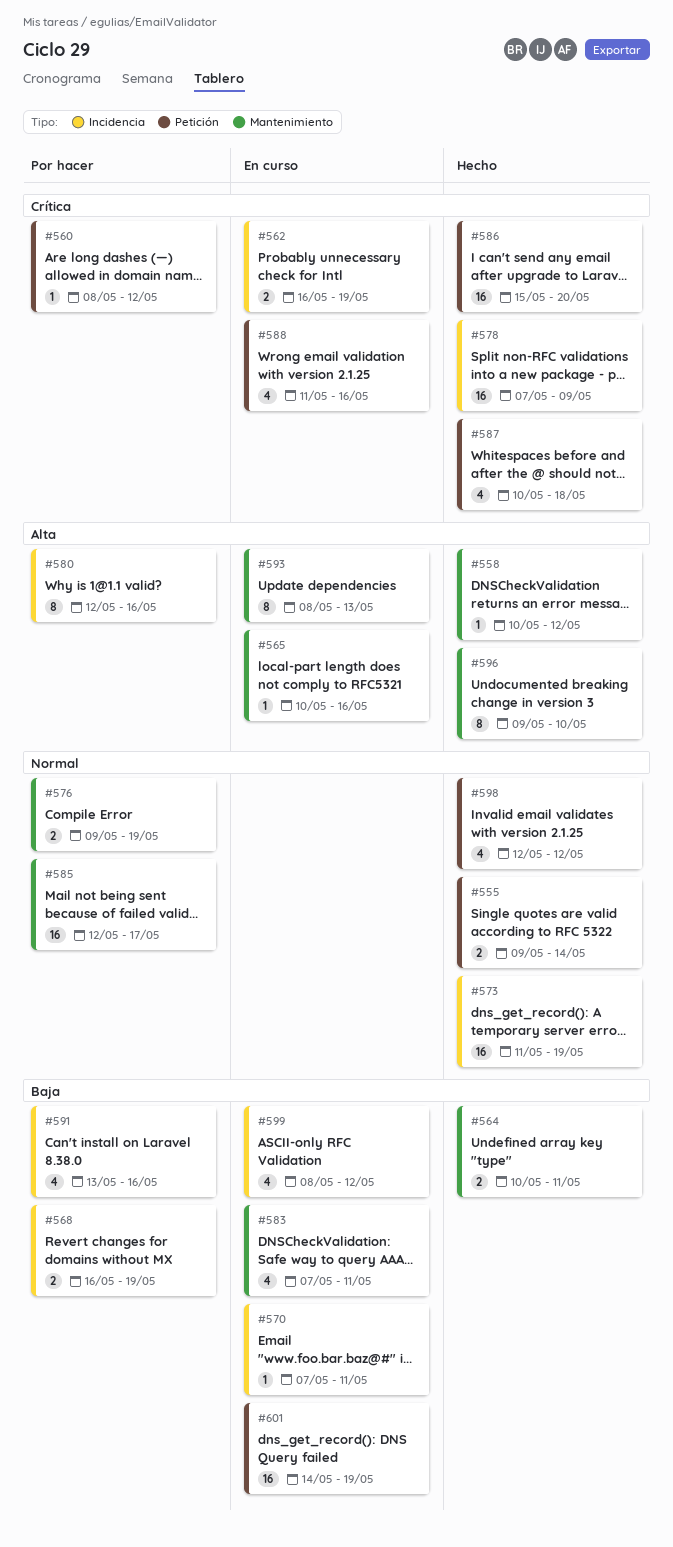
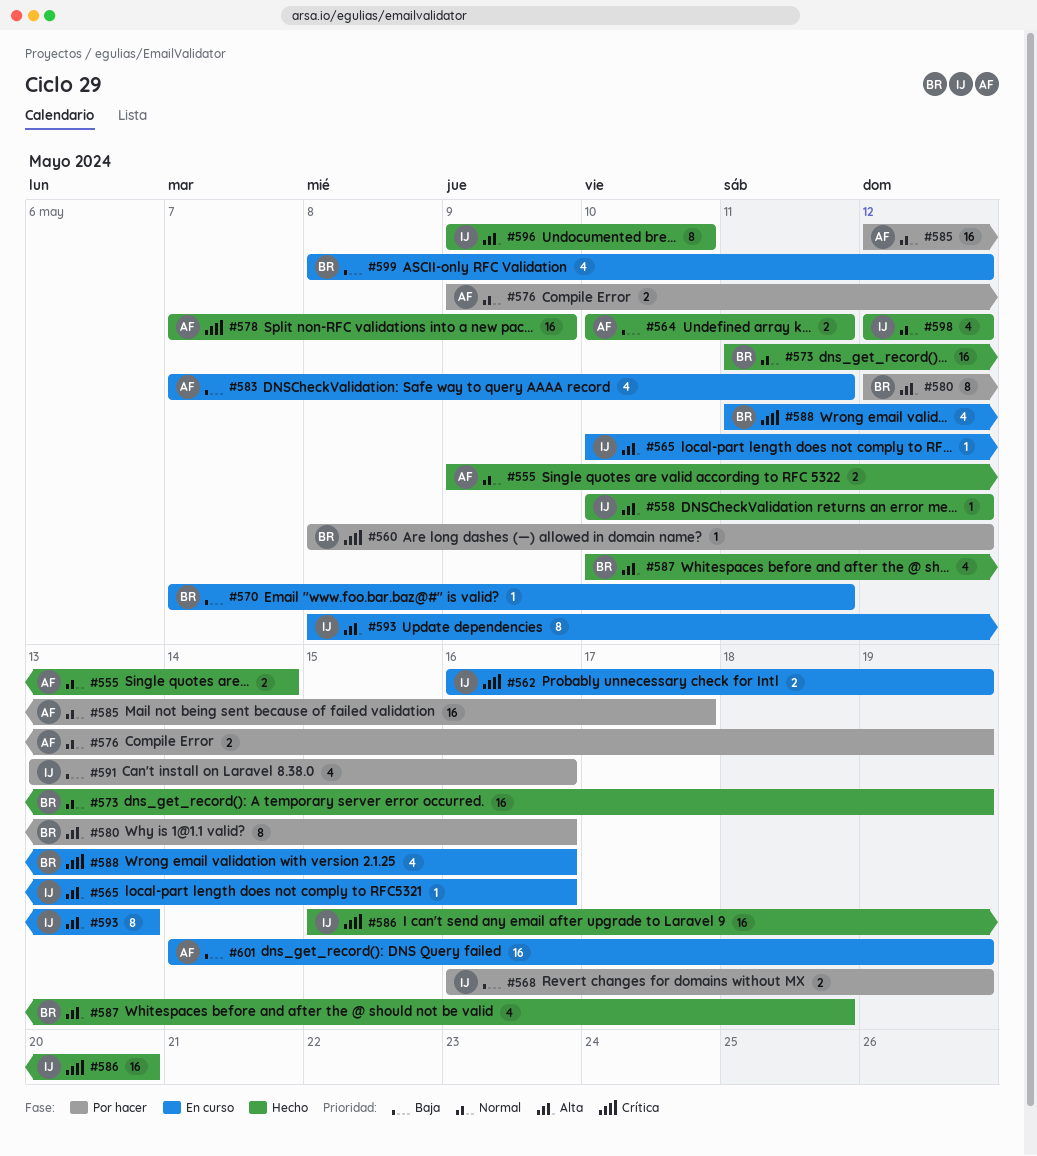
#587, priority: Crítica -> Alta

